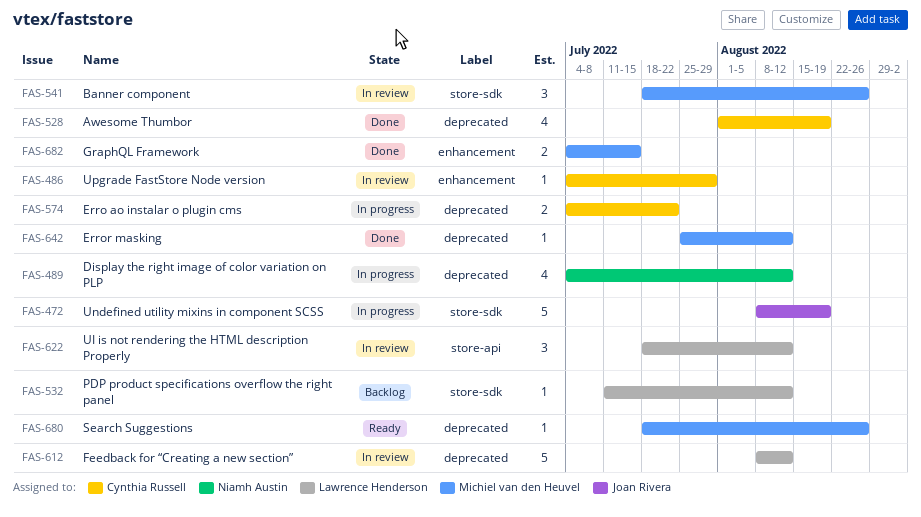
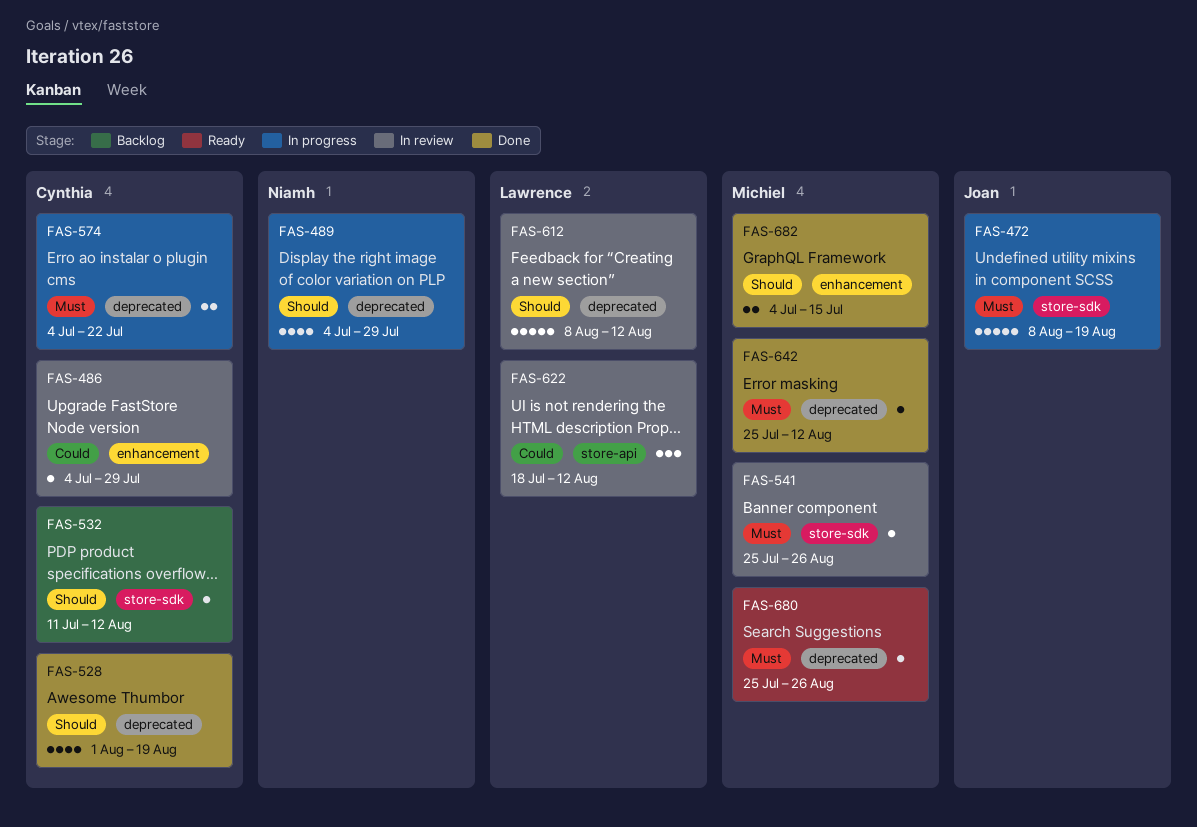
FAS-489, due: Aug 12 -> Jul 29
FAS-532, owner: Lawrence Henderson -> Cynthia Russell
FAS-541, estimate: 3 -> 1
FAS-541, start: Jul 18 -> Jul 25
FAS-680, start: Jul 18 -> Jul 25

